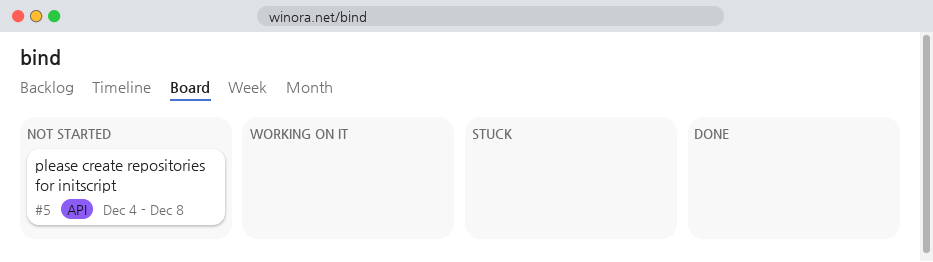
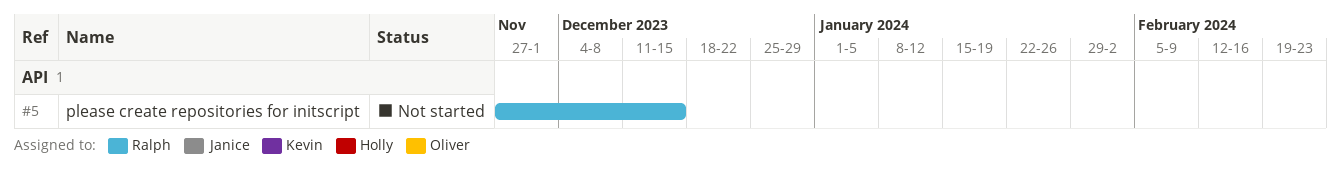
#5, start: Dec 4 -> Nov 27
#5, due: Dec 8 -> Dec 15

